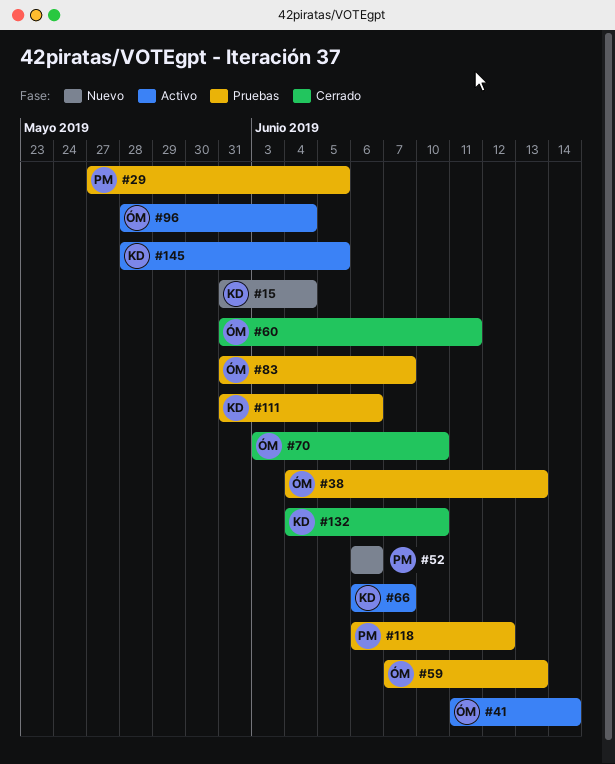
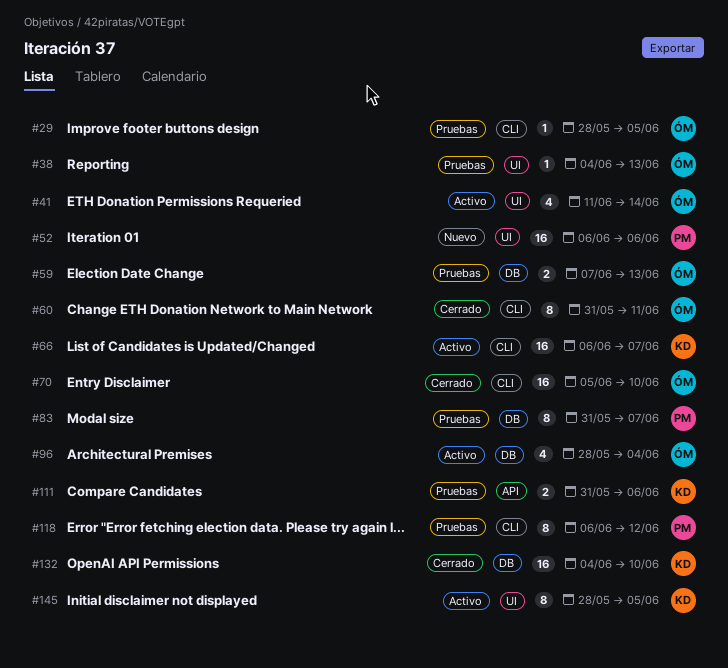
#15: present -> none
#29, owner: PM -> ÓM
#29, start: May 27 -> May 28
#70, start: Jun 3 -> Jun 5
#83, owner: ÓM -> PM

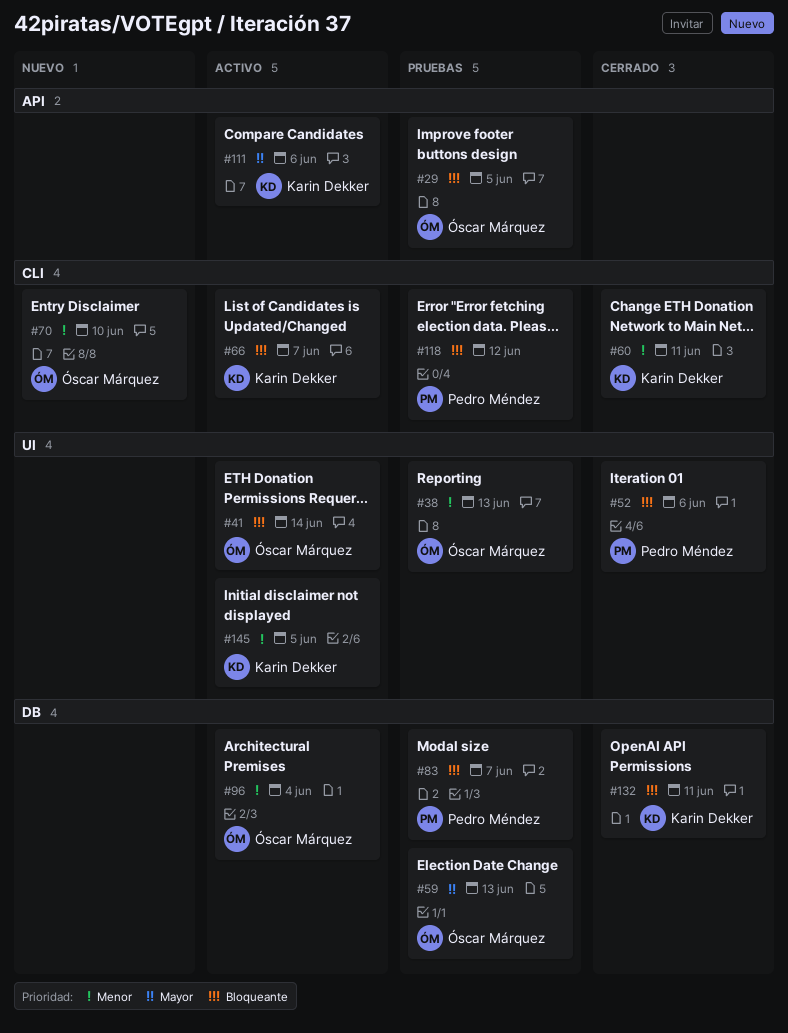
#29, label: CLI -> API
#52, status: Nuevo -> Cerrado
#60, owner: Óscar Márquez -> Karin Dekker
#70, status: Cerrado -> Nuevo
#111, status: Pruebas -> Activo
#132, due: Jun 10 -> Jun 11

